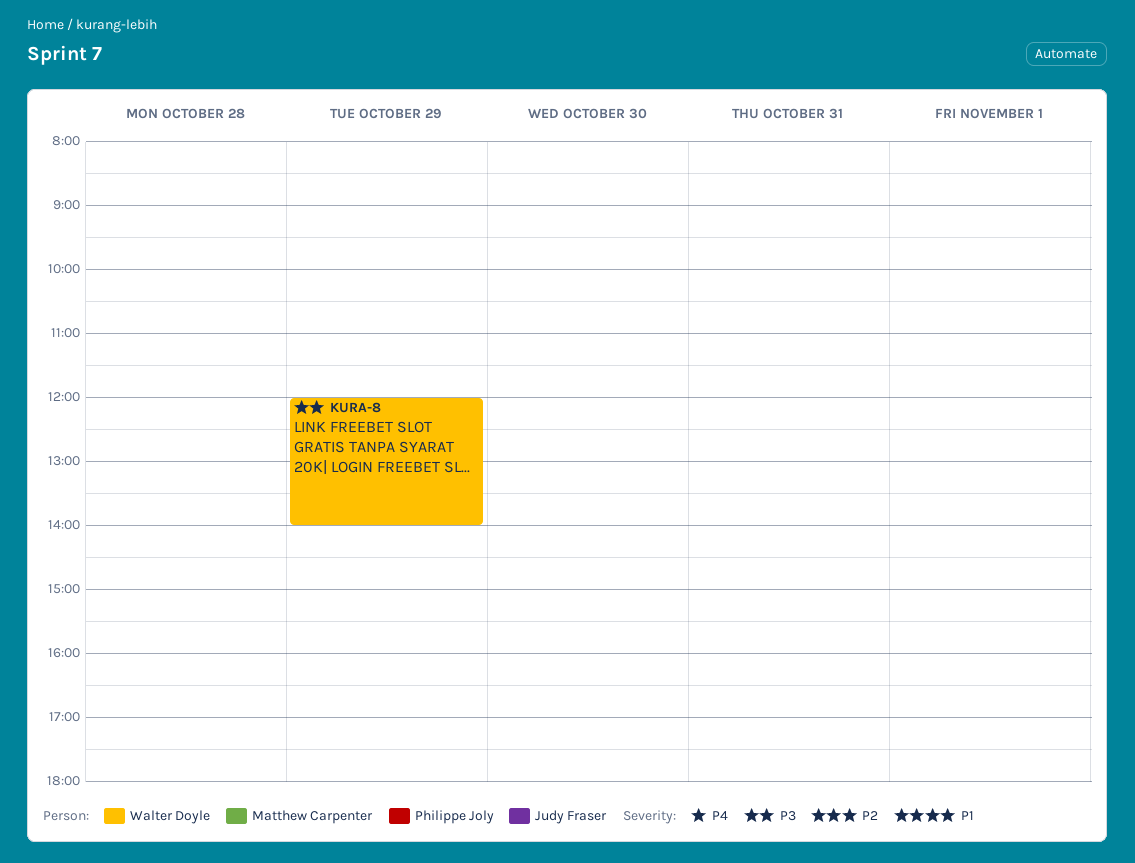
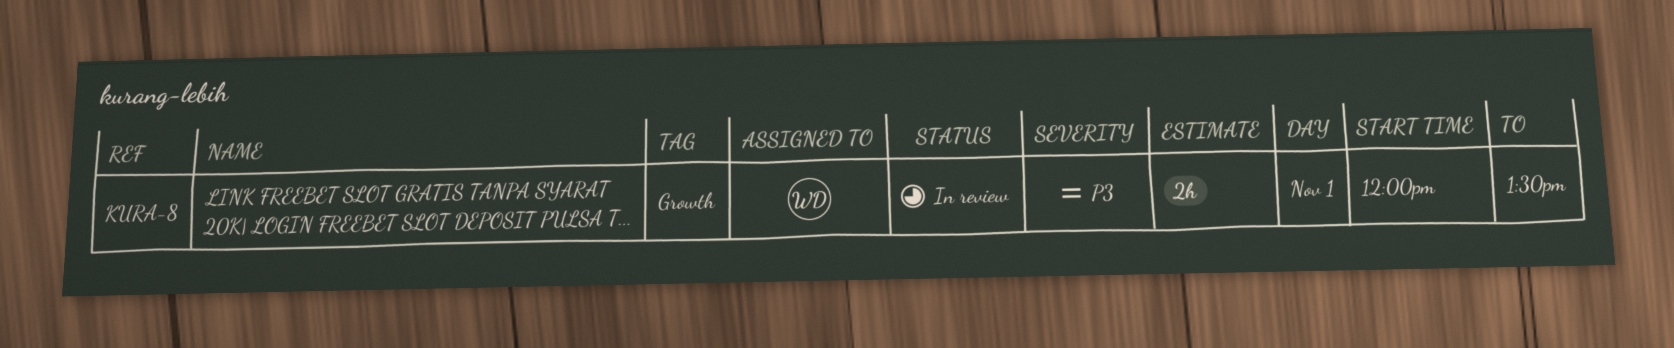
KURA-8, day: Oct 29 -> Nov 1
KURA-8, ends: 14:00 -> 13:30

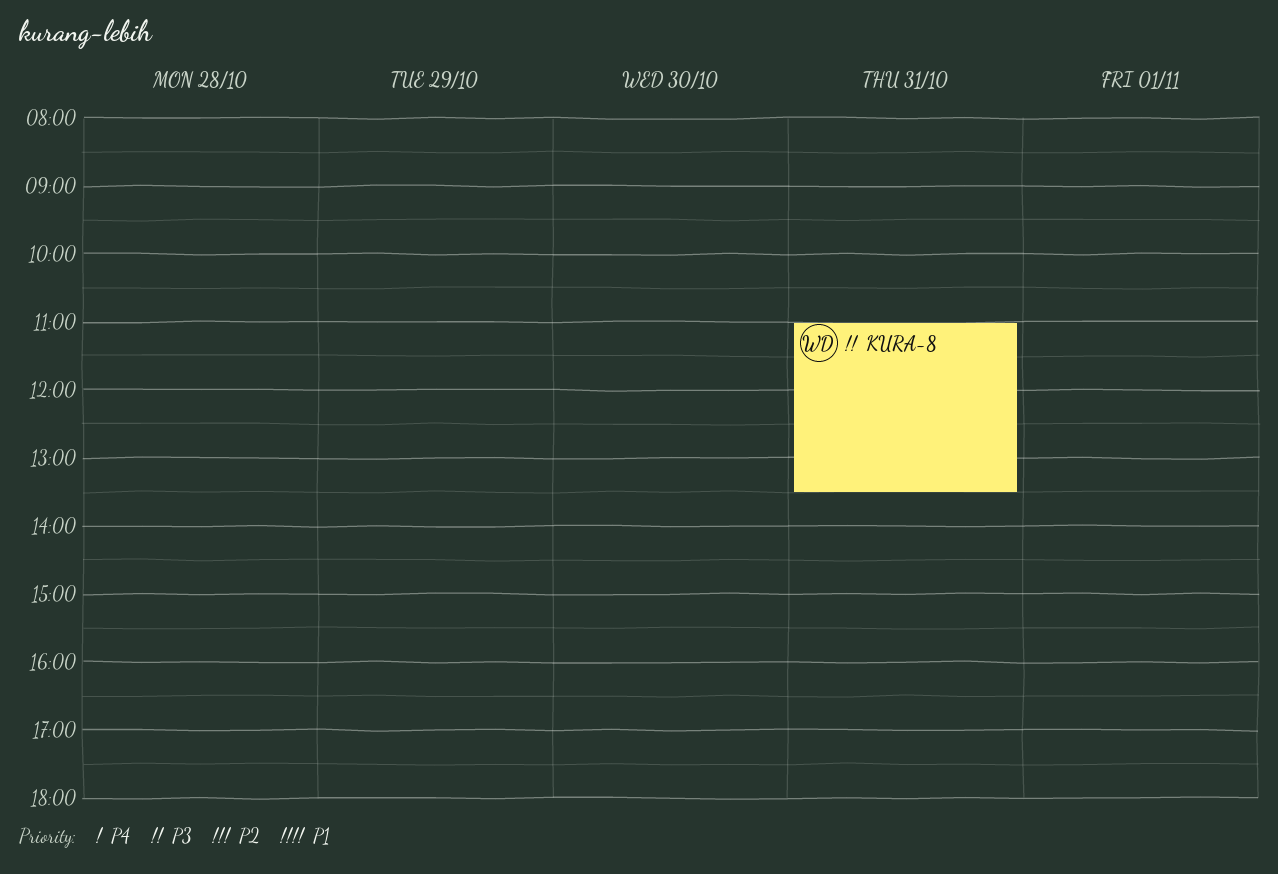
KURA-8, day: Nov 1 -> Oct 31
KURA-8, begins: 12:00 -> 11:00

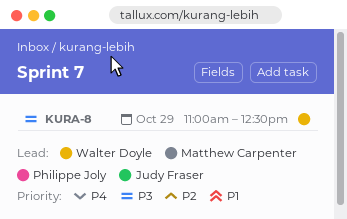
KURA-8, day: Oct 31 -> Oct 29
KURA-8, ends: 13:30 -> 12:30

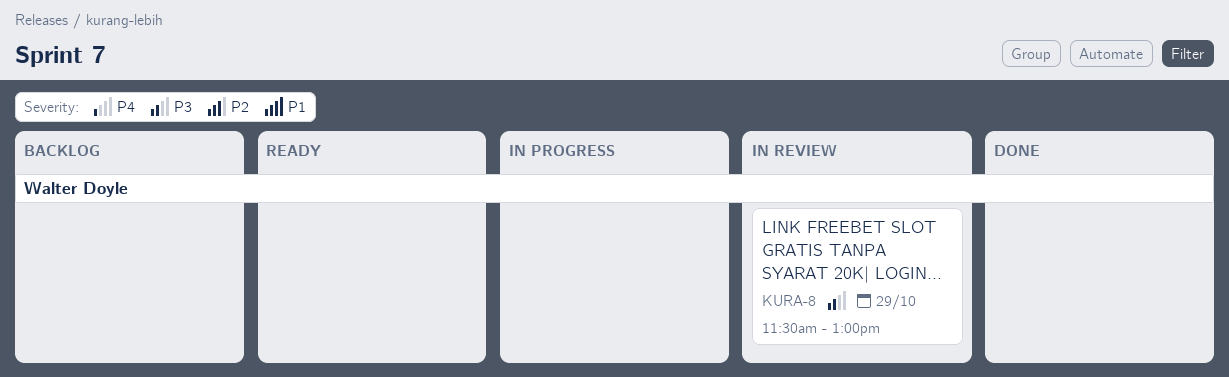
KURA-8, begins: 11:00 -> 11:30
KURA-8, ends: 12:30 -> 13:00

